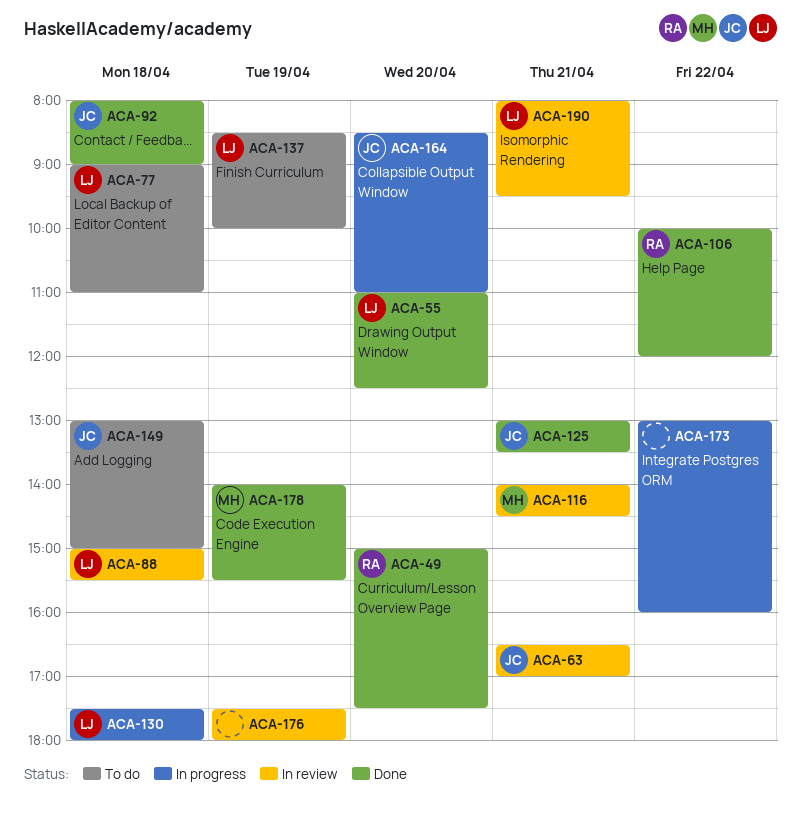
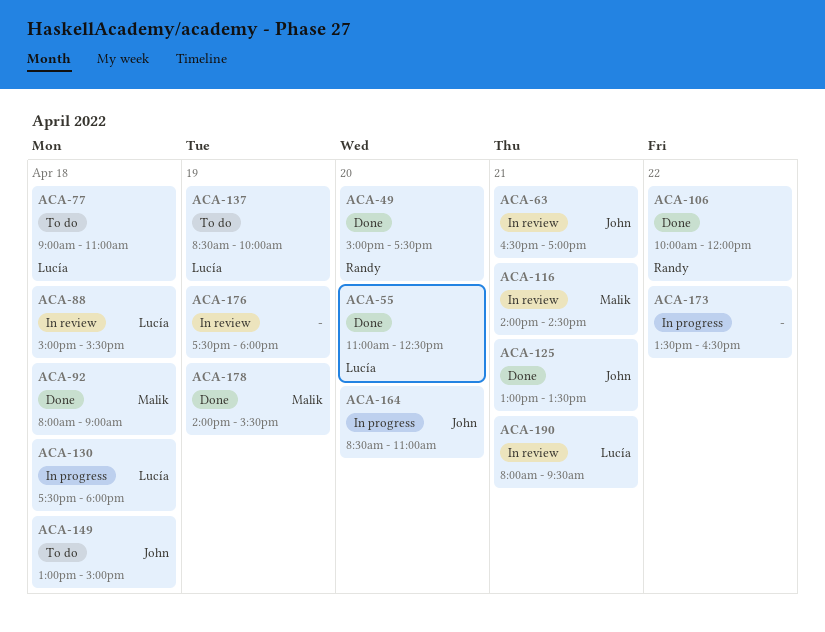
ACA-92, owner: John -> Malik
ACA-173, begins: 13:00 -> 13:30
ACA-173, ends: 16:00 -> 16:30

